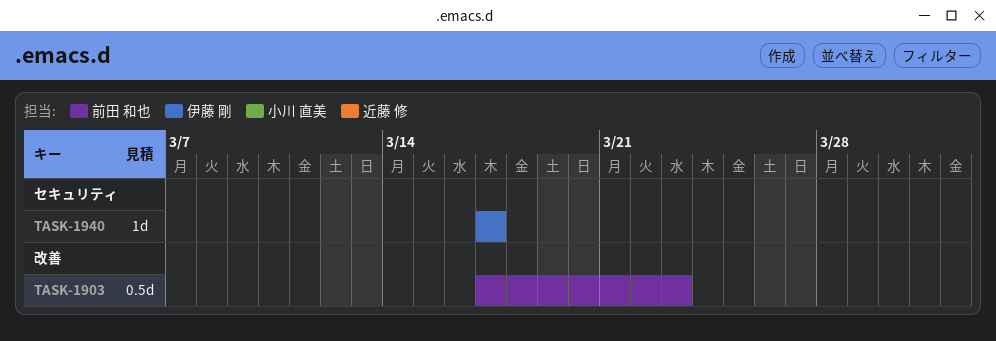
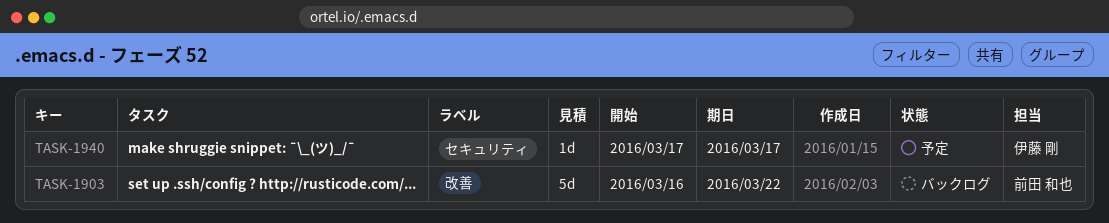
TASK-1903, estimate: 0.5d -> 5d
TASK-1903, start: Mar 17 -> Mar 16
TASK-1903, due: Mar 23 -> Mar 22

